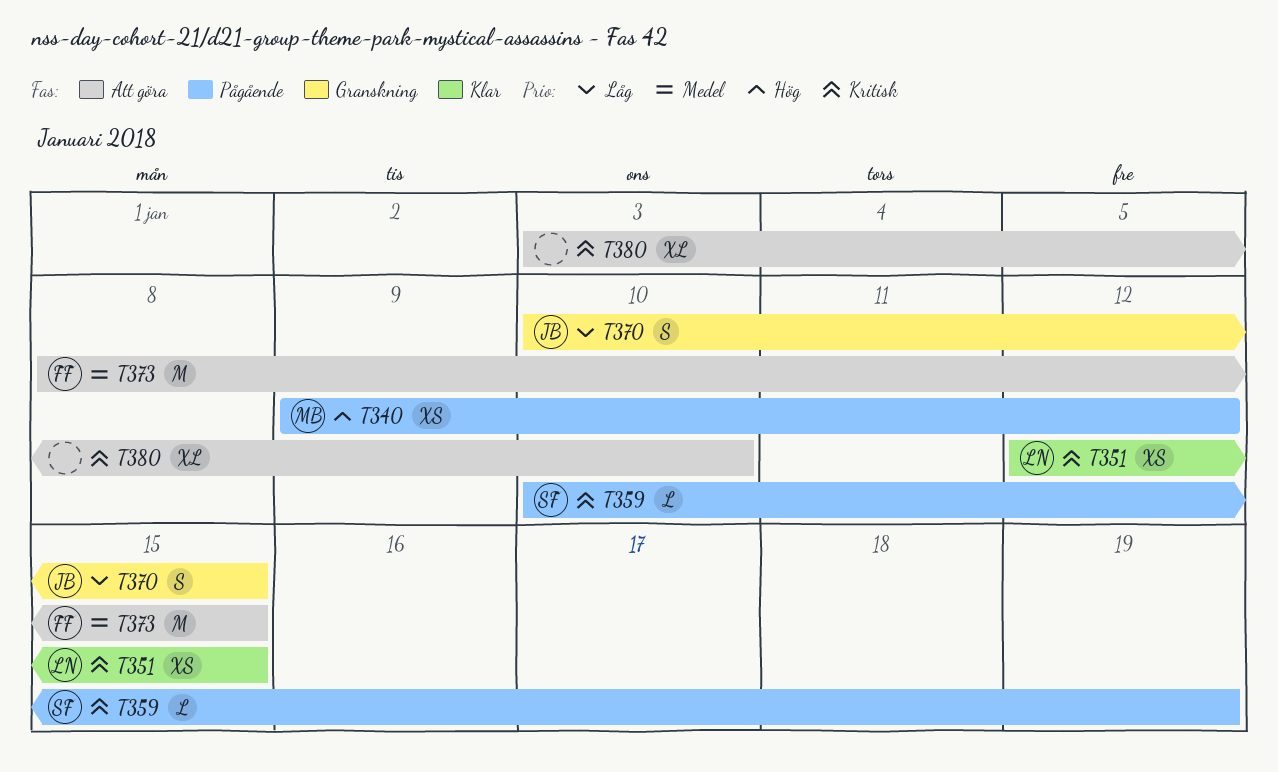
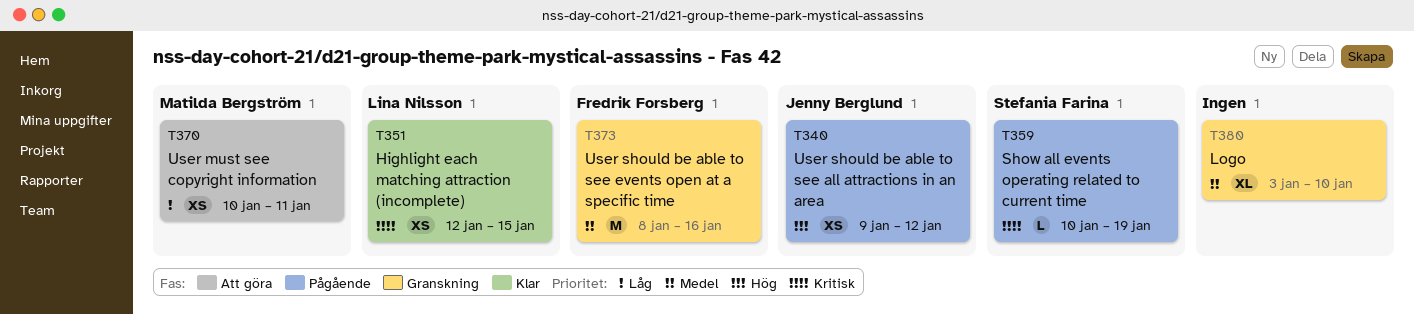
T340, owner: Matilda Bergström -> Jenny Berglund
T370, status: Granskning -> Att göra
T370, owner: Jenny Berglund -> Matilda Bergström
T370, estimate: S -> XS
T370, due: Jan 15 -> Jan 11
T373, status: Att göra -> Granskning
T373, due: Jan 15 -> Jan 16
T380, status: Att göra -> Granskning
T380, priority: Kritisk -> Medel

